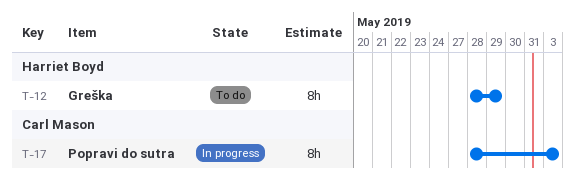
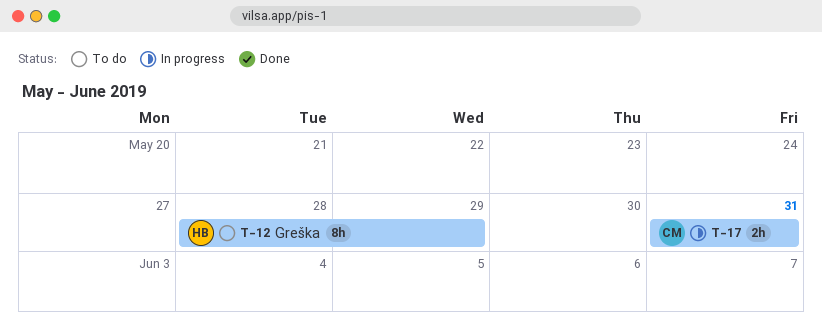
T-17, estimate: 8h -> 2h
T-17, start: May 28 -> May 31
T-17, due: Jun 3 -> May 31

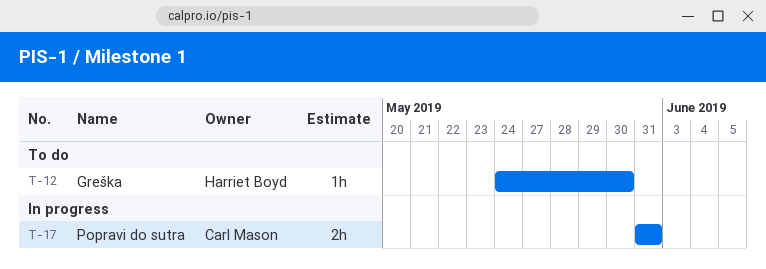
T-12, estimate: 8h -> 1h
T-12, start: May 28 -> May 24
T-12, due: May 29 -> May 30

